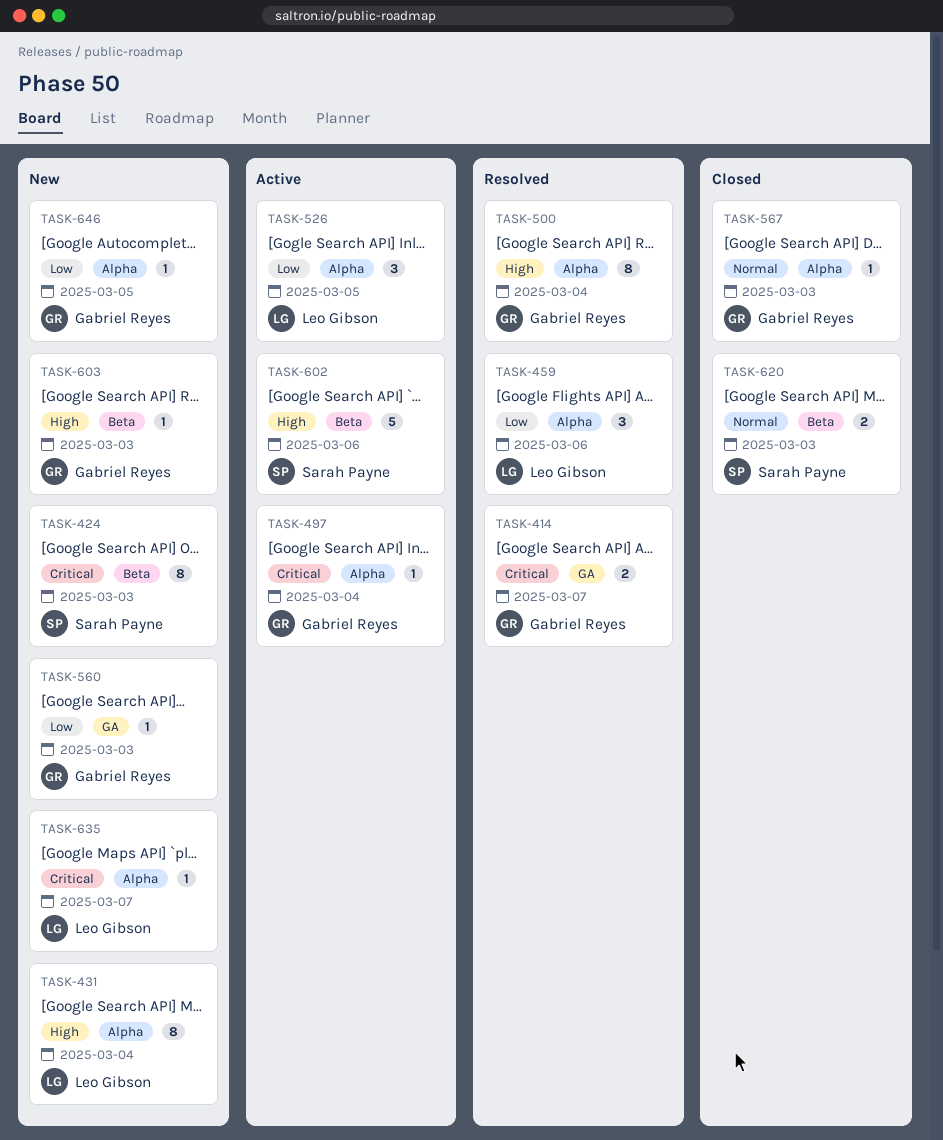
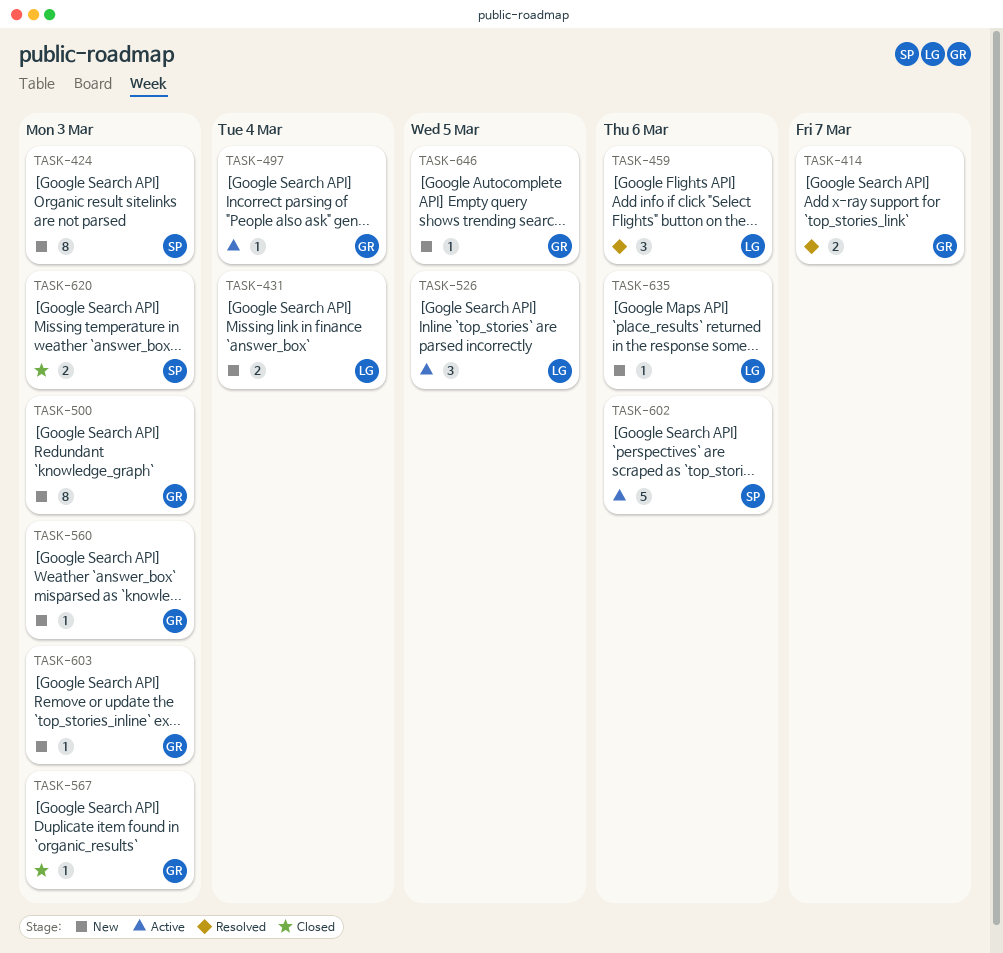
TASK-431, estimate: 8 -> 2
TASK-500, status: Resolved -> New
TASK-500, due: Mar 4 -> Mar 3
TASK-635, due: Mar 7 -> Mar 6

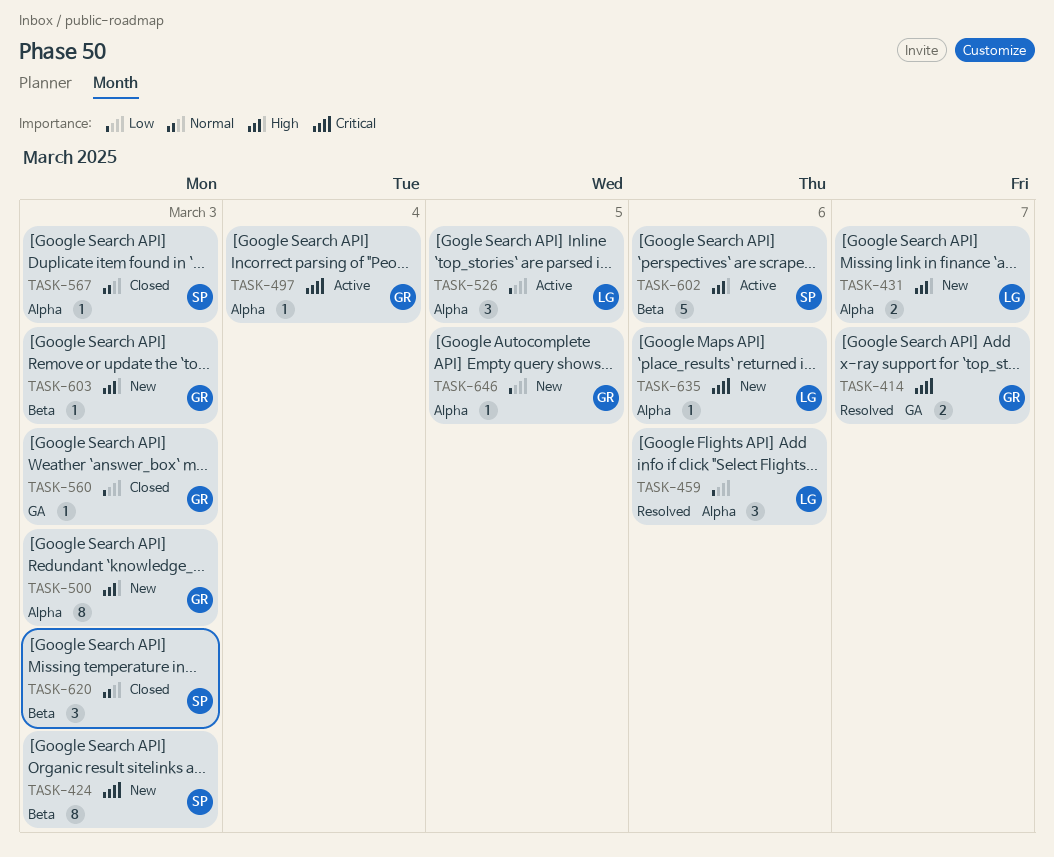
TASK-431, due: Mar 4 -> Mar 7
TASK-560, status: New -> Closed
TASK-567, owner: GR -> SP
TASK-620, estimate: 2 -> 3

